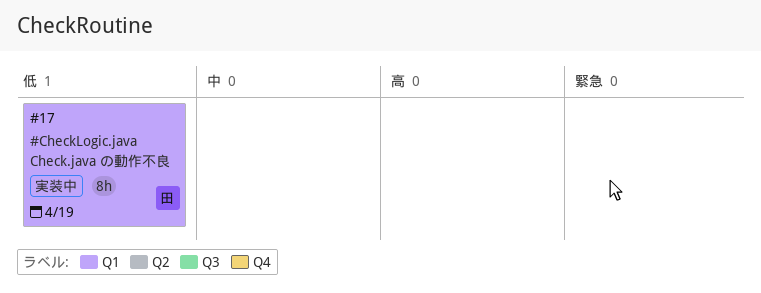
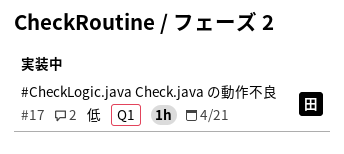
#17, estimate: 8h -> 1h
#17, due: Apr 19 -> Apr 21

